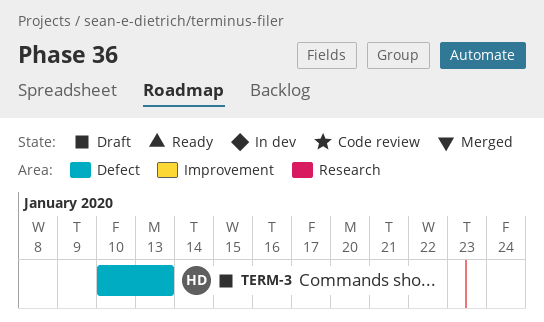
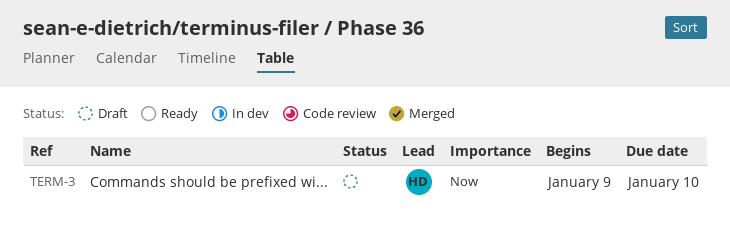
TERM-3, start: Jan 10 -> Jan 9
TERM-3, due: Jan 13 -> Jan 10

